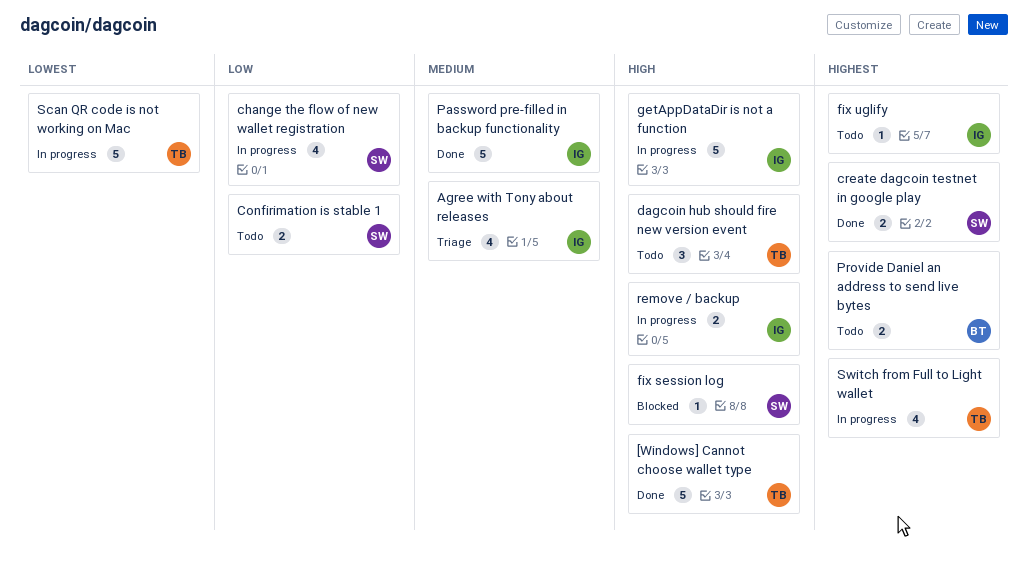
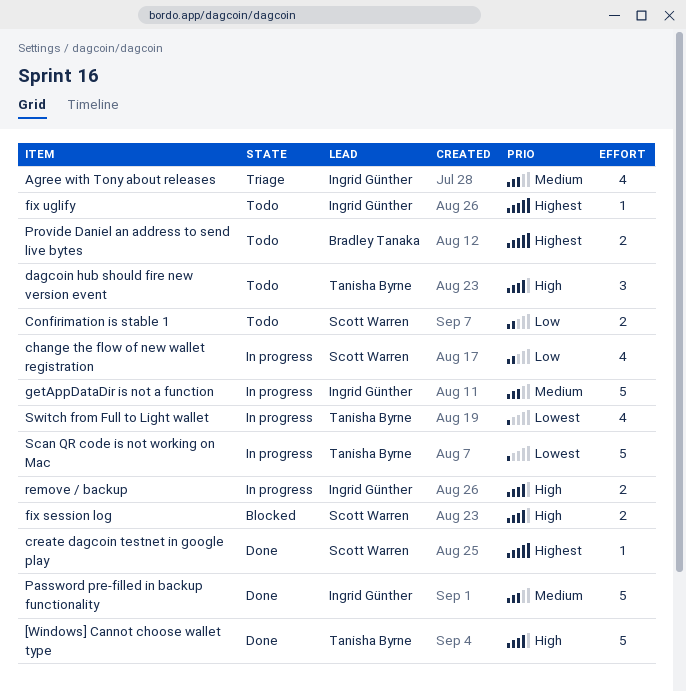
create dagcoin testnet in google play, estimate: 2 -> 1
fix session log, estimate: 1 -> 2
getAppDataDir is not a function, priority: High -> Medium
Switch from Full to Light wallet, priority: Highest -> Lowest

